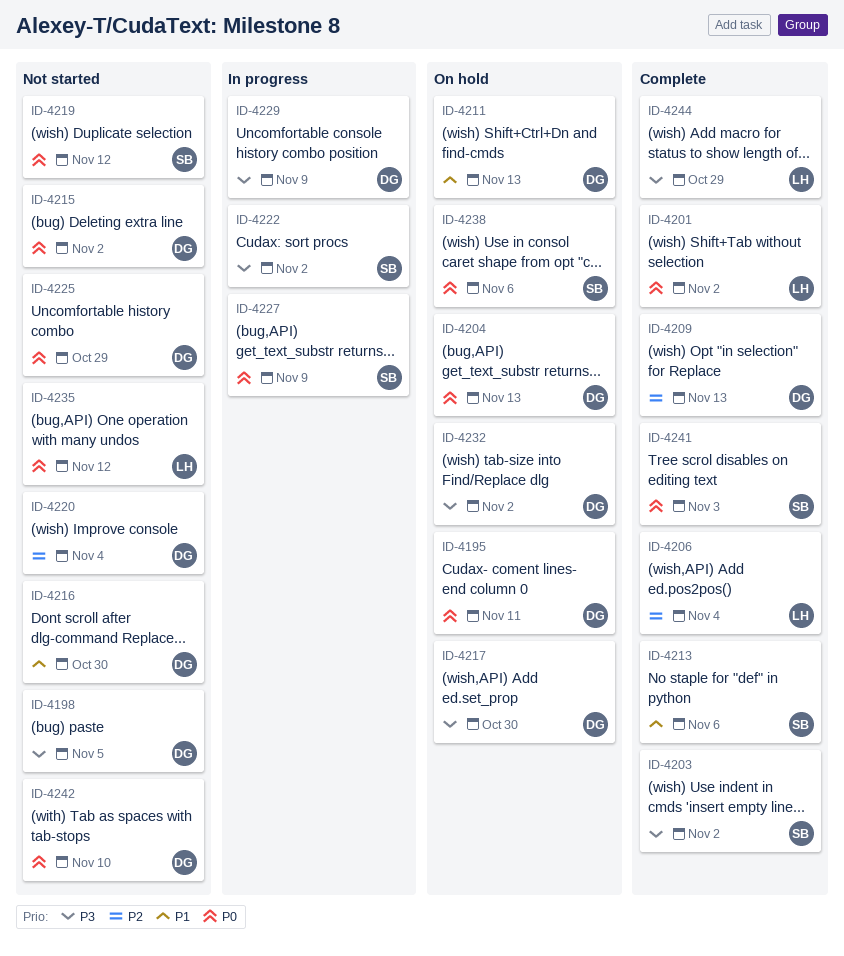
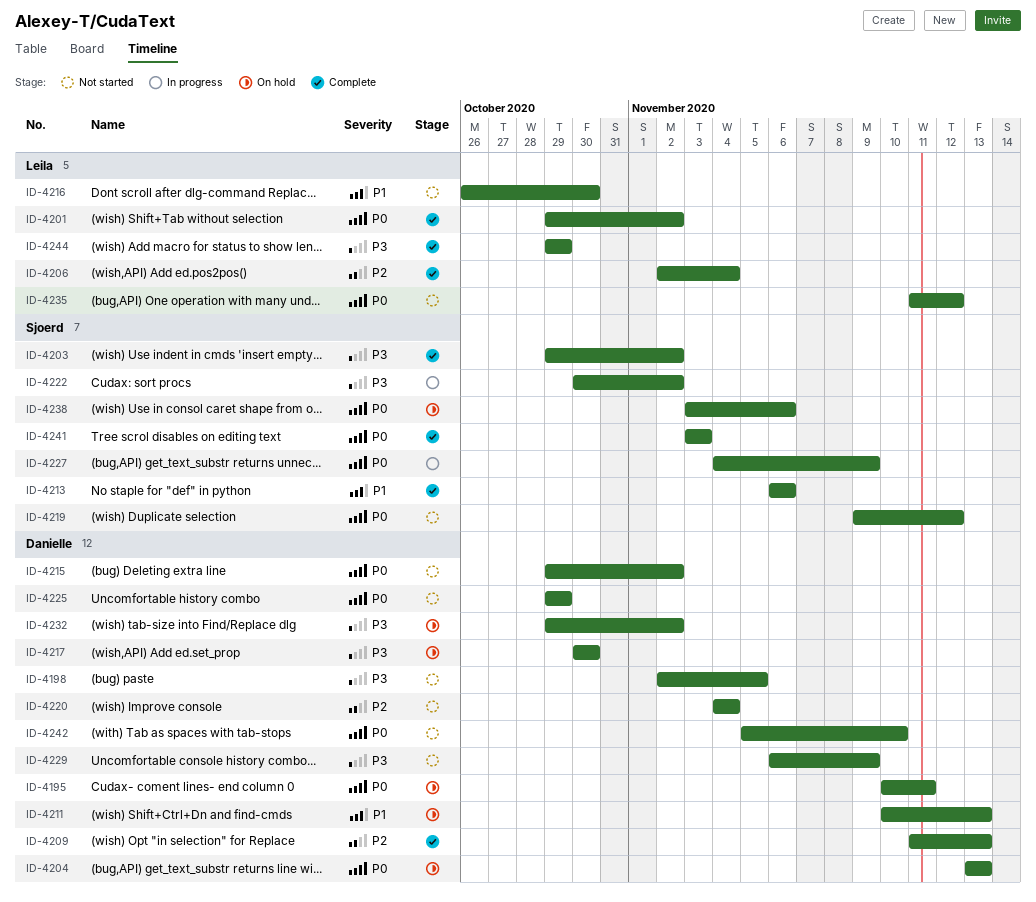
ID-4216, owner: Danielle -> Leila
ID-4229, status: In progress -> Not started

